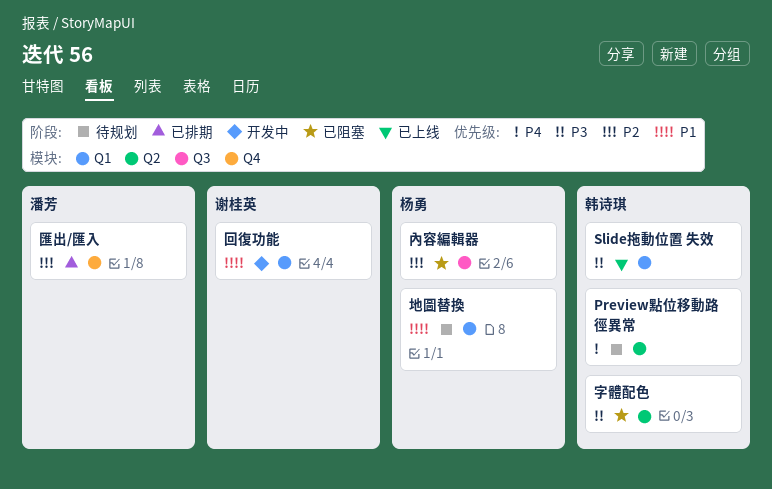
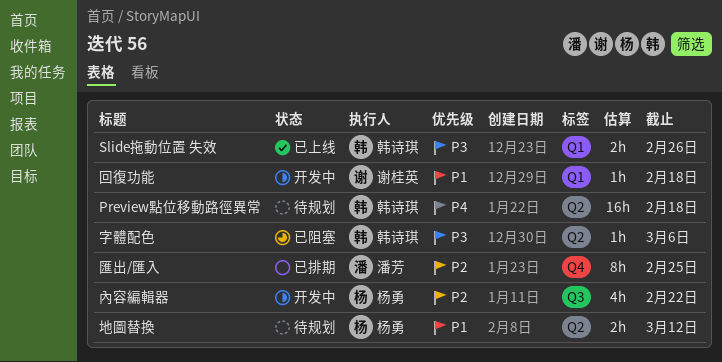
內容編輯器, status: 已阻塞 -> 开发中
地圖替換, label: Q1 -> Q2

